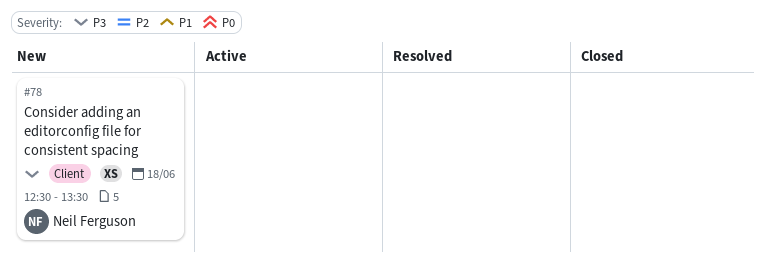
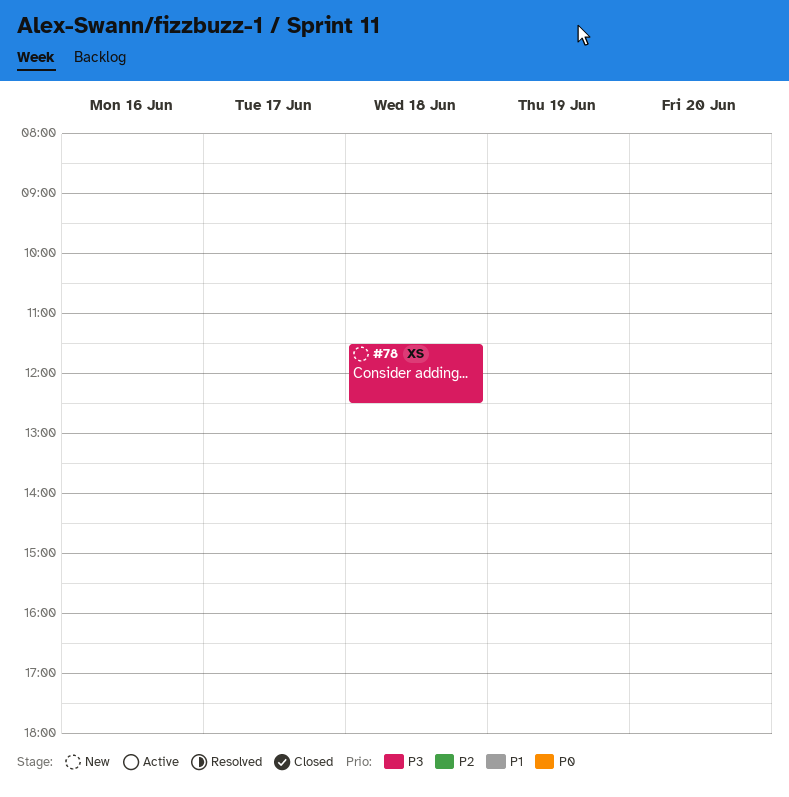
#78, begins: 12:30 -> 11:30
#78, ends: 13:30 -> 12:30

